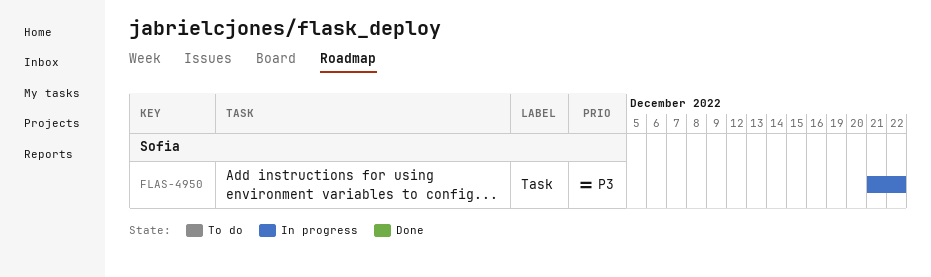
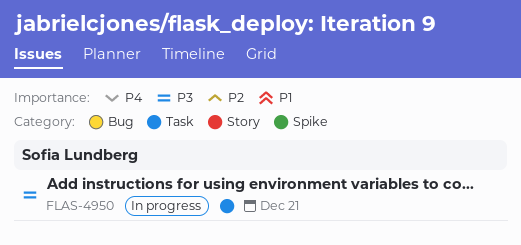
FLAS-4950, due: Dec 22 -> Dec 21

